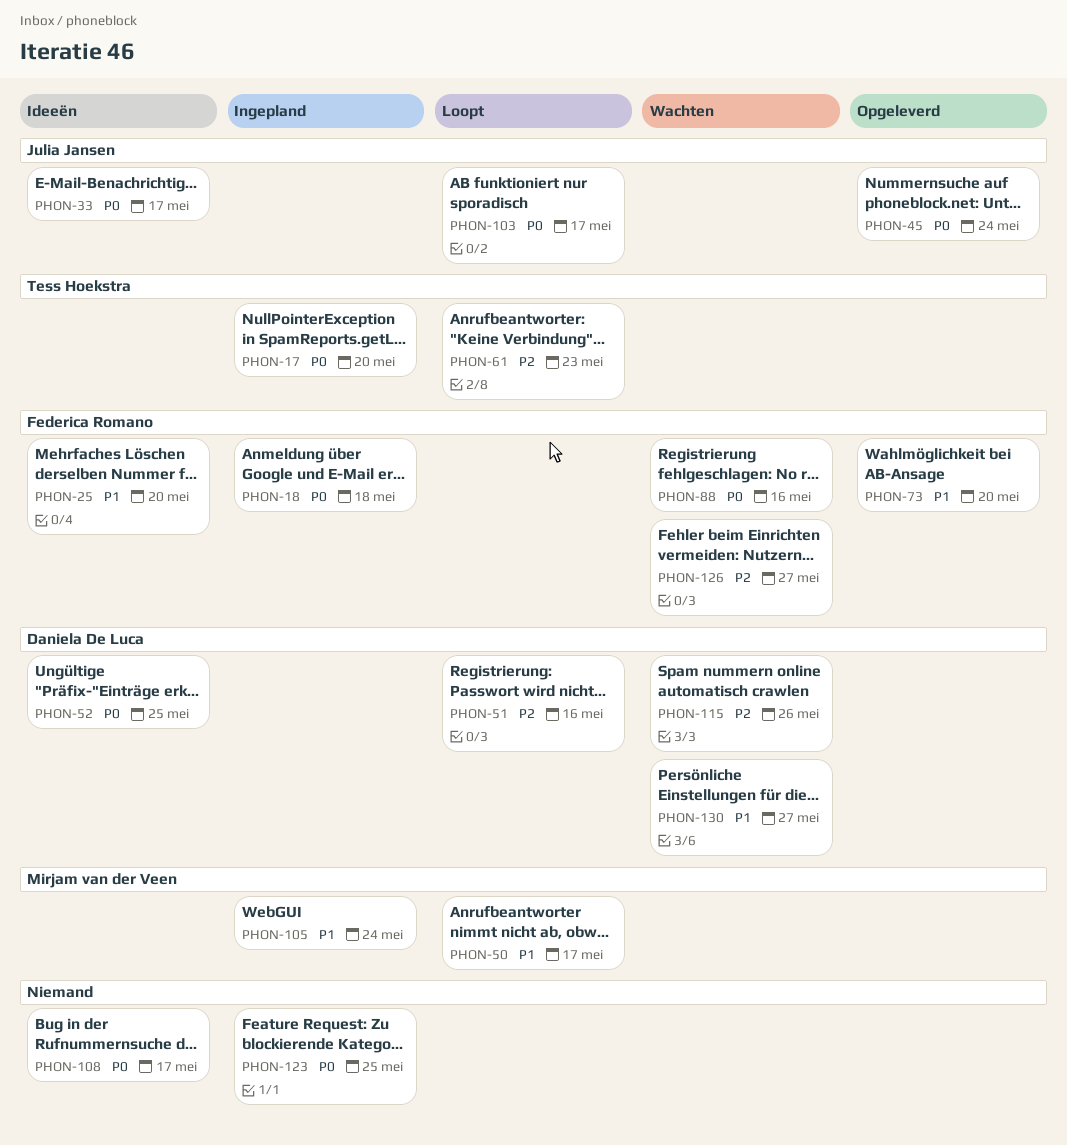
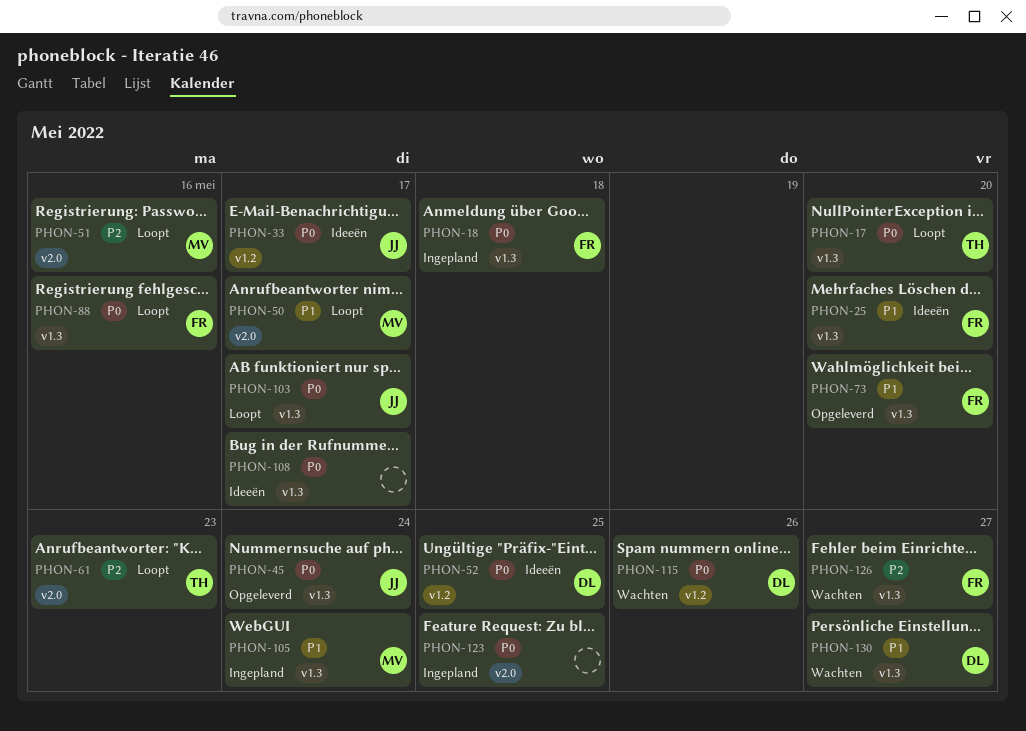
PHON-17, status: Ingepland -> Loopt
PHON-51, owner: Daniela De Luca -> Mirjam van der Veen
PHON-88, status: Wachten -> Loopt
PHON-115, priority: P2 -> P0

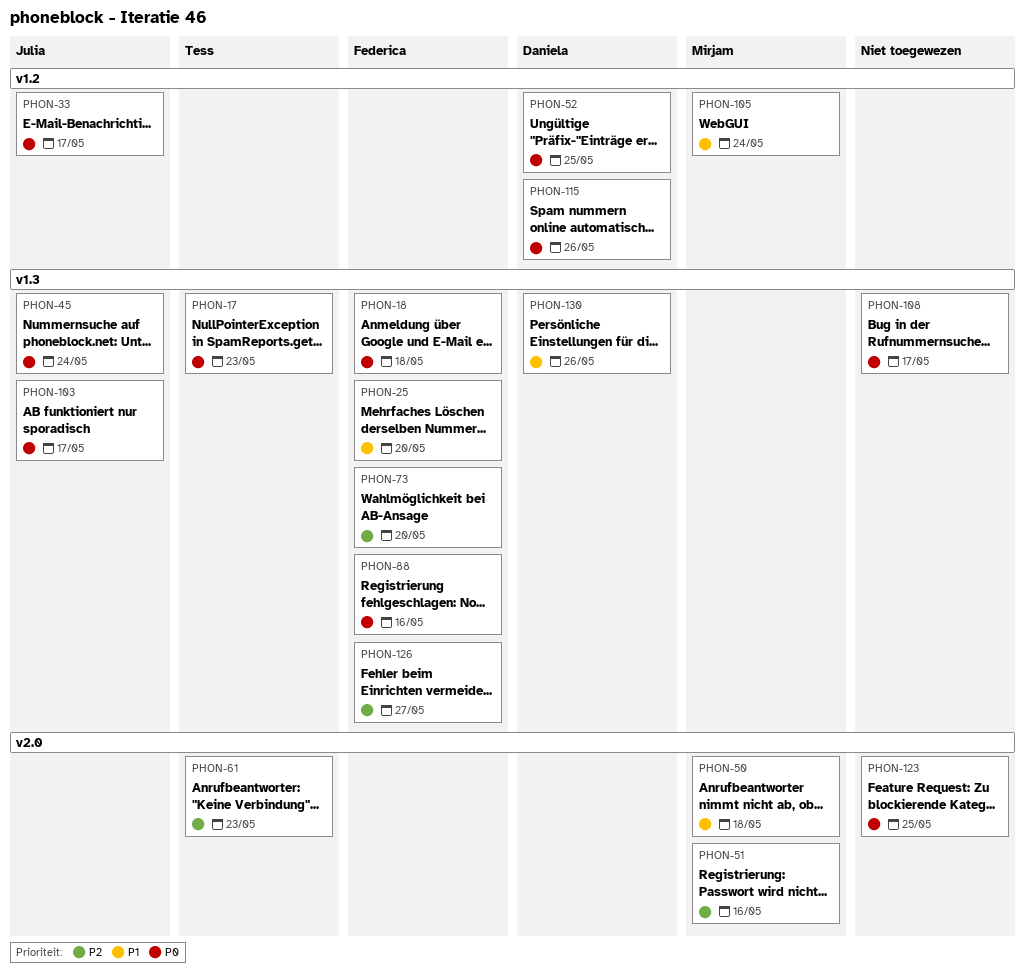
PHON-17, due: May 20 -> May 23
PHON-50, due: May 17 -> May 18
PHON-73, priority: P1 -> P2
PHON-105, label: v1.3 -> v1.2
PHON-130, due: May 27 -> May 26

